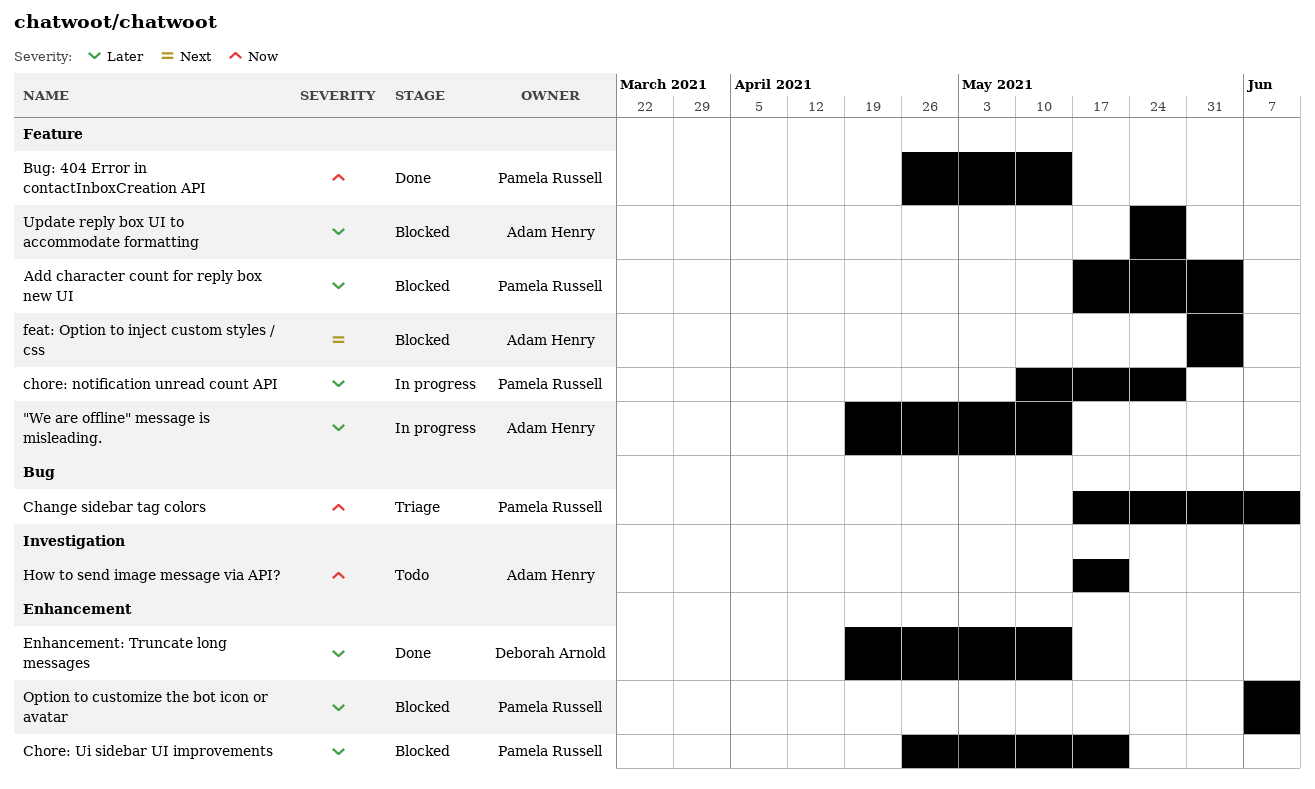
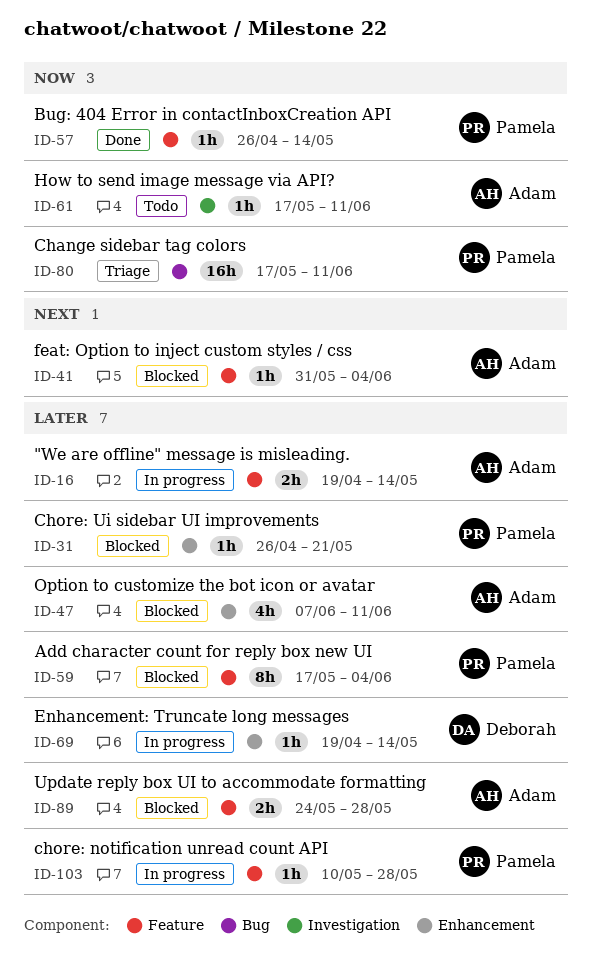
Enhancement: Truncate long messages, status: Done -> In progress
How to send image message via API?, due: May 21 -> Jun 11
Option to customize the bot icon or avatar, owner: Pamela Russell -> Adam Henry

